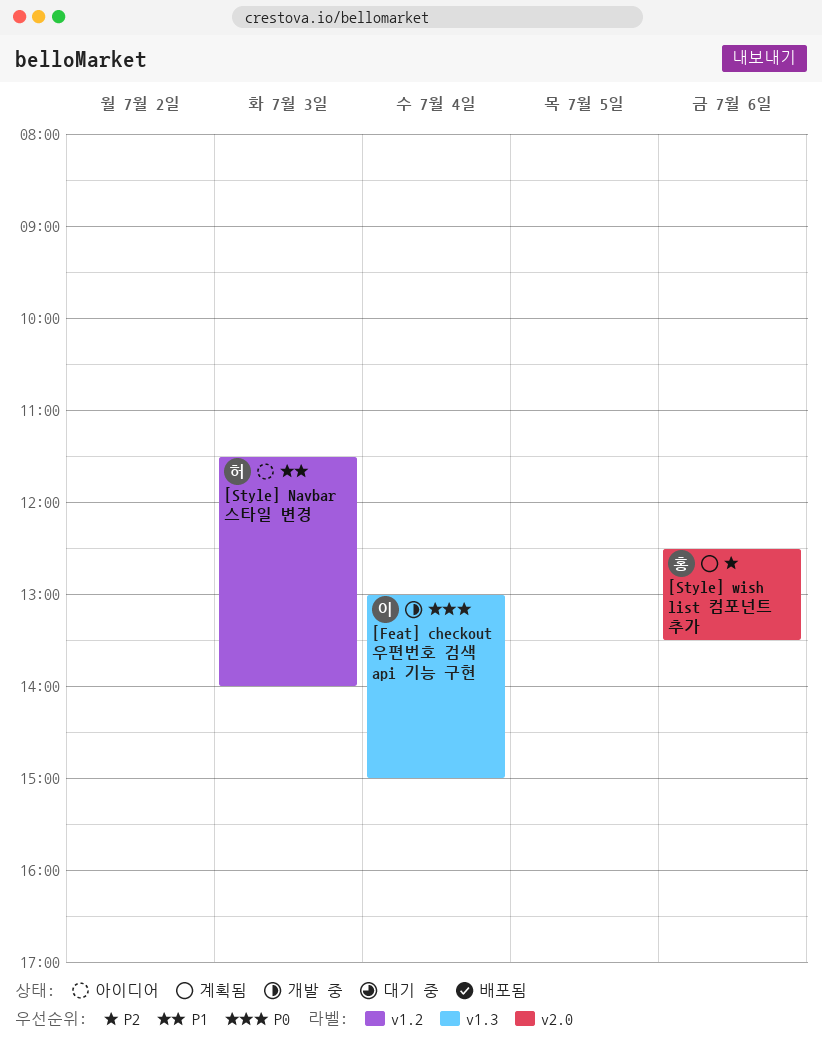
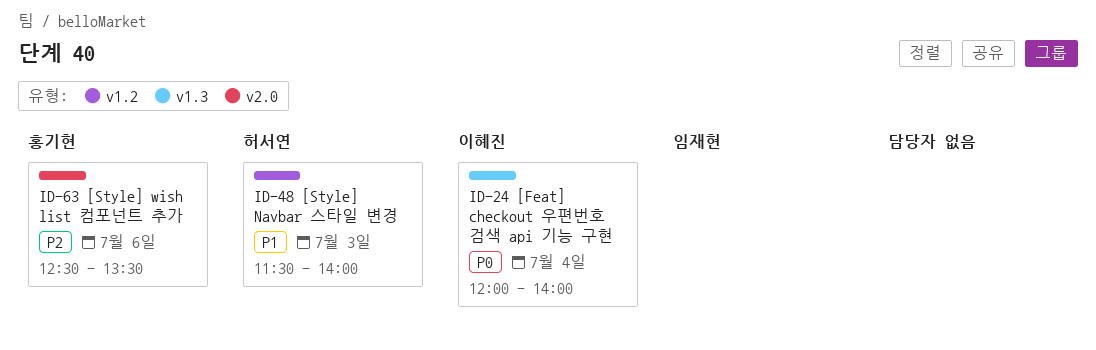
[Feat] checkout 우편번호 검색 api 기능 구현, begins: 13:00 -> 12:00
[Feat] checkout 우편번호 검색 api 기능 구현, ends: 15:00 -> 14:00

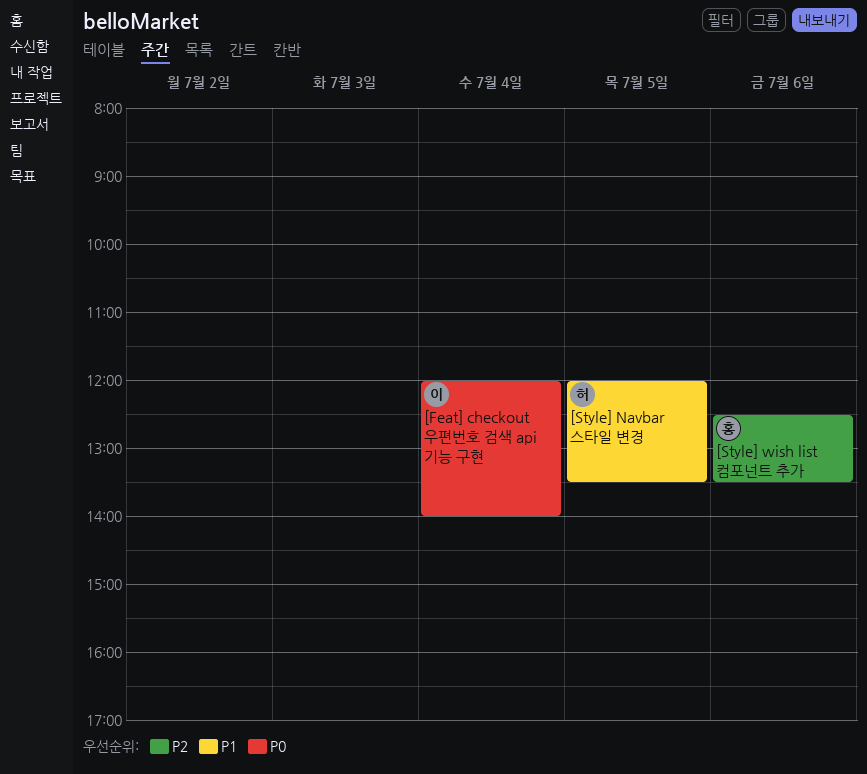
[Style] Navbar 스타일 변경, day: Jul 3 -> Jul 5
[Style] Navbar 스타일 변경, begins: 11:30 -> 12:00
[Style] Navbar 스타일 변경, ends: 14:00 -> 13:30

